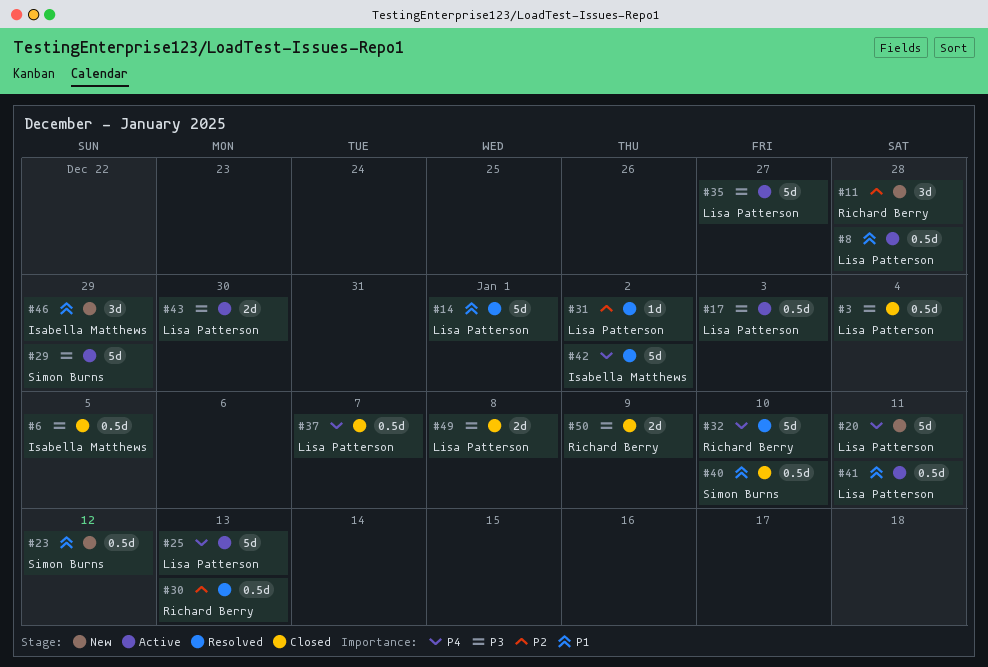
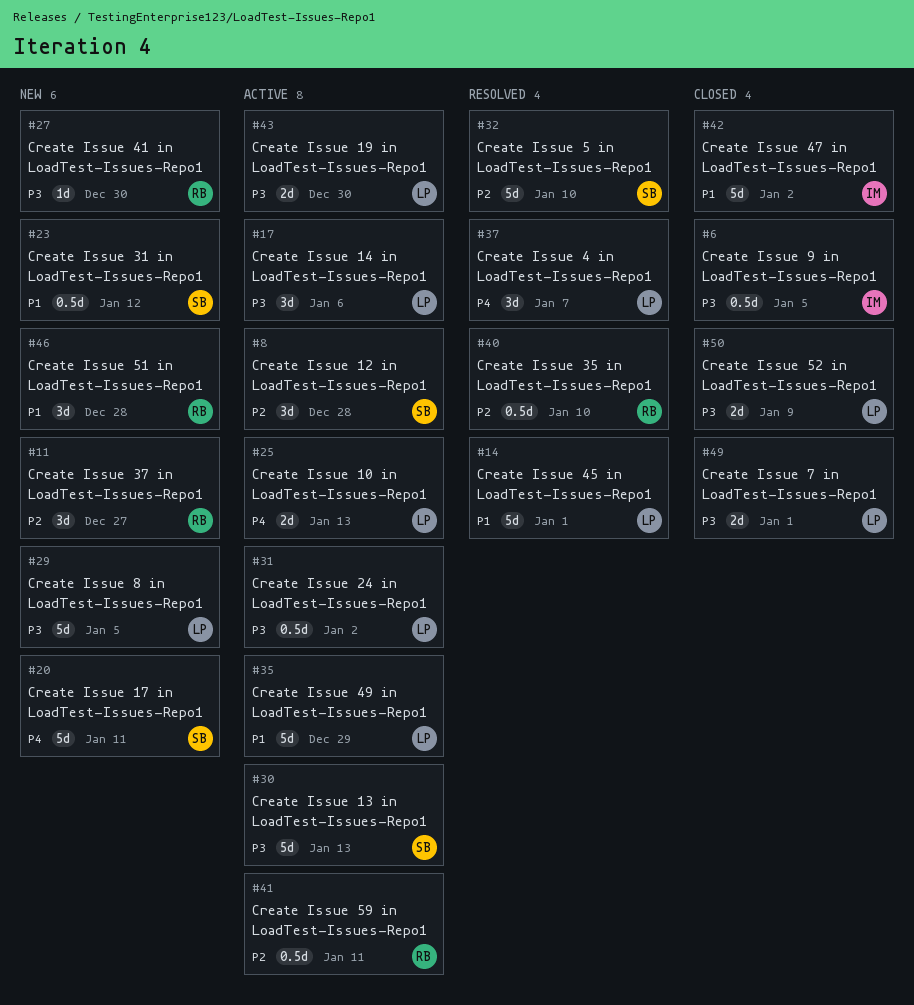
#3: present -> none
#8, owner: Lisa Patterson -> Simon Burns
#8, priority: P1 -> P2
#8, estimate: 0.5d -> 3d
#11, due: Dec 28 -> Dec 27
#17, estimate: 0.5d -> 3d
#17, due: Jan 3 -> Jan 6
#20, owner: Lisa Patterson -> Simon Burns
#25, estimate: 5d -> 2d
#27: none -> present
#29, status: Active -> New
#29, owner: Simon Burns -> Lisa Patterson
#29, due: Dec 29 -> Jan 5
#30, status: Resolved -> Active
#30, owner: Richard Berry -> Simon Burns
#30, priority: P2 -> P3
#30, estimate: 0.5d -> 5d
#31, status: Resolved -> Active
#31, priority: P2 -> P3
#31, estimate: 1d -> 0.5d
#32, owner: Richard Berry -> Simon Burns
#32, priority: P4 -> P2
#35, priority: P3 -> P1
#35, due: Dec 27 -> Dec 29
#37, status: Closed -> Resolved
#37, estimate: 0.5d -> 3d
#40, status: Closed -> Resolved
#40, owner: Simon Burns -> Richard Berry
#40, priority: P1 -> P2
#41, owner: Lisa Patterson -> Richard Berry
#41, priority: P1 -> P2
#42, status: Resolved -> Closed
#42, priority: P4 -> P1
#46, owner: Isabella Matthews -> Richard Berry
#46, due: Dec 29 -> Dec 28
#49, due: Jan 8 -> Jan 1
#50, owner: Richard Berry -> Lisa Patterson

